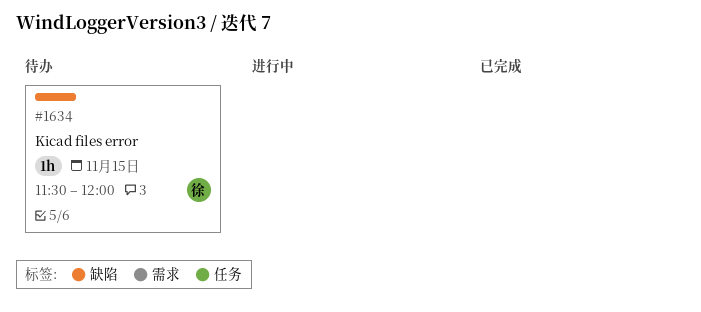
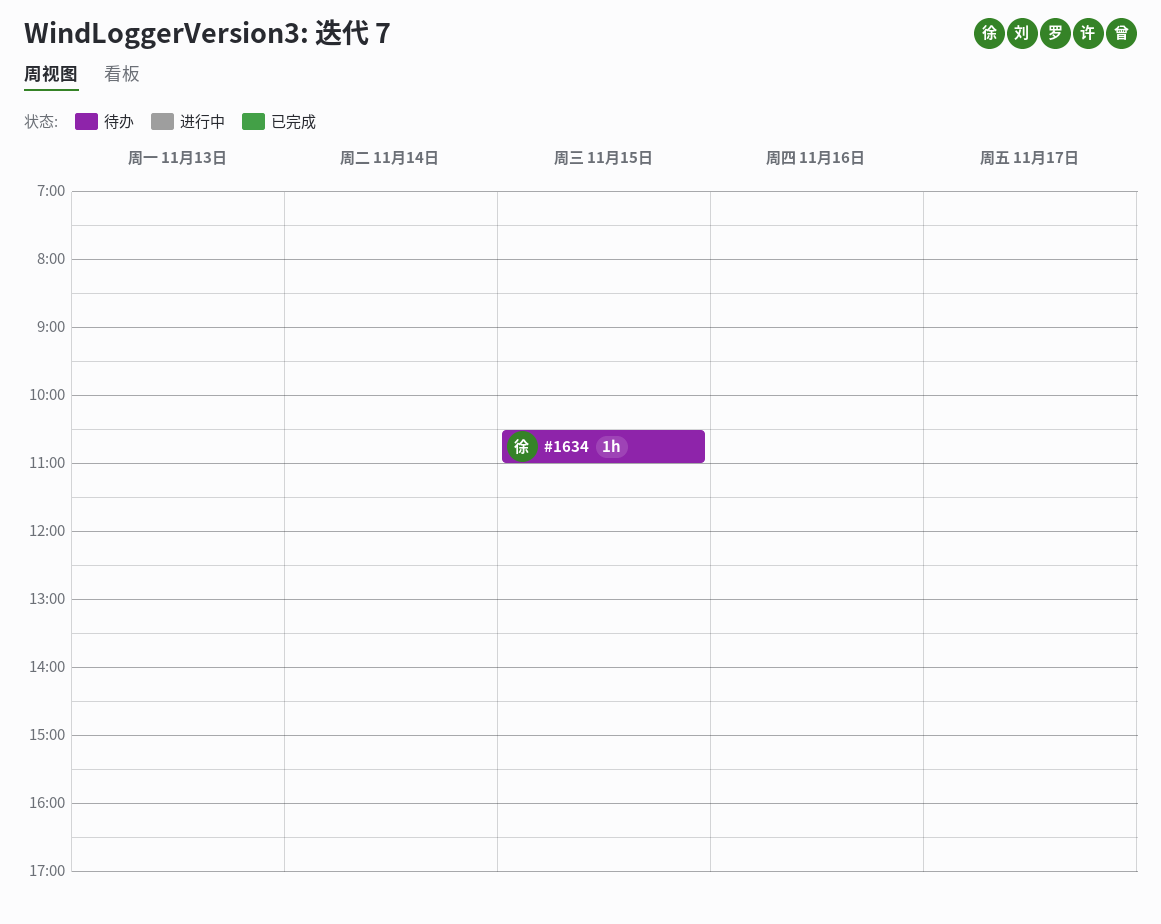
#1634, begins: 11:30 -> 10:30
#1634, ends: 12:00 -> 11:00

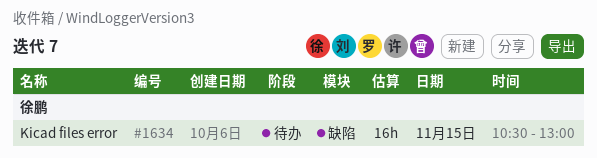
#1634, estimate: 1h -> 16h
#1634, ends: 11:00 -> 13:00

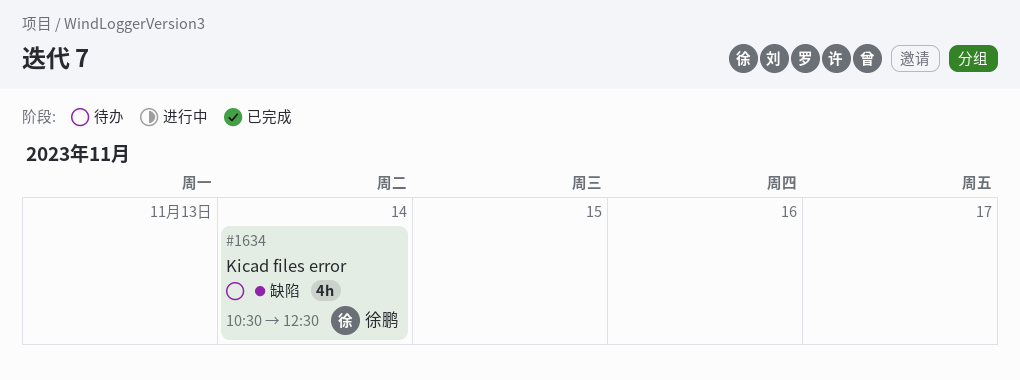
#1634, estimate: 16h -> 4h
#1634, day: Nov 15 -> Nov 14
#1634, ends: 13:00 -> 12:30

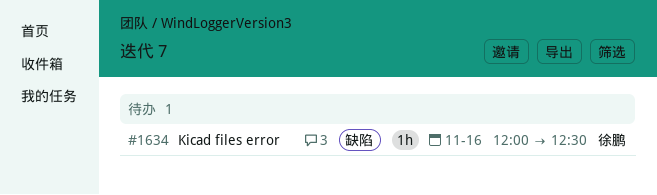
#1634, estimate: 4h -> 1h
#1634, day: Nov 14 -> Nov 16
#1634, begins: 10:30 -> 12:00

